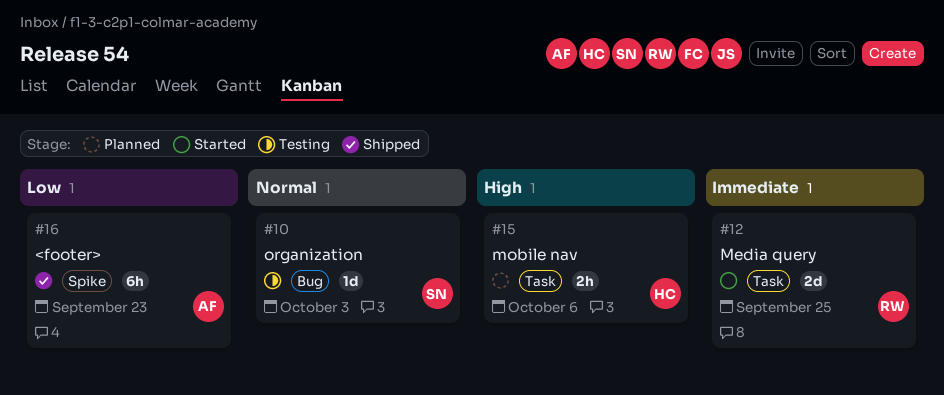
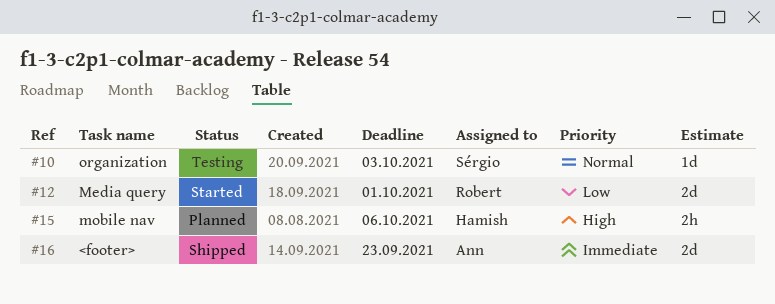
#12, priority: Immediate -> Low
#12, due: Sep 25 -> Oct 1
#16, priority: Low -> Immediate
#16, estimate: 6h -> 2d

